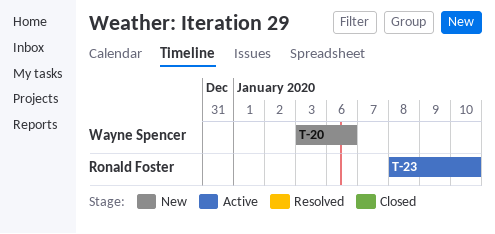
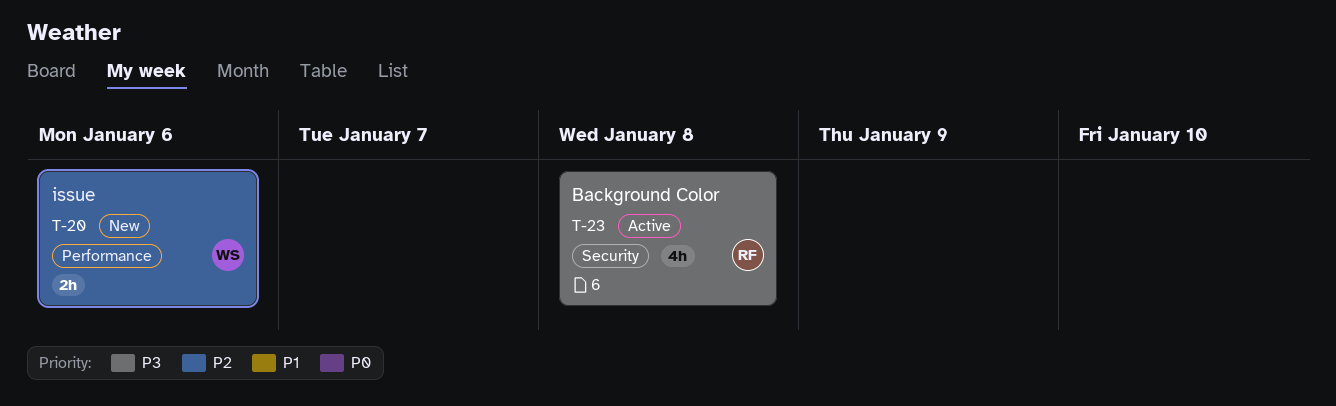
T-23, due: Jan 10 -> Jan 8

